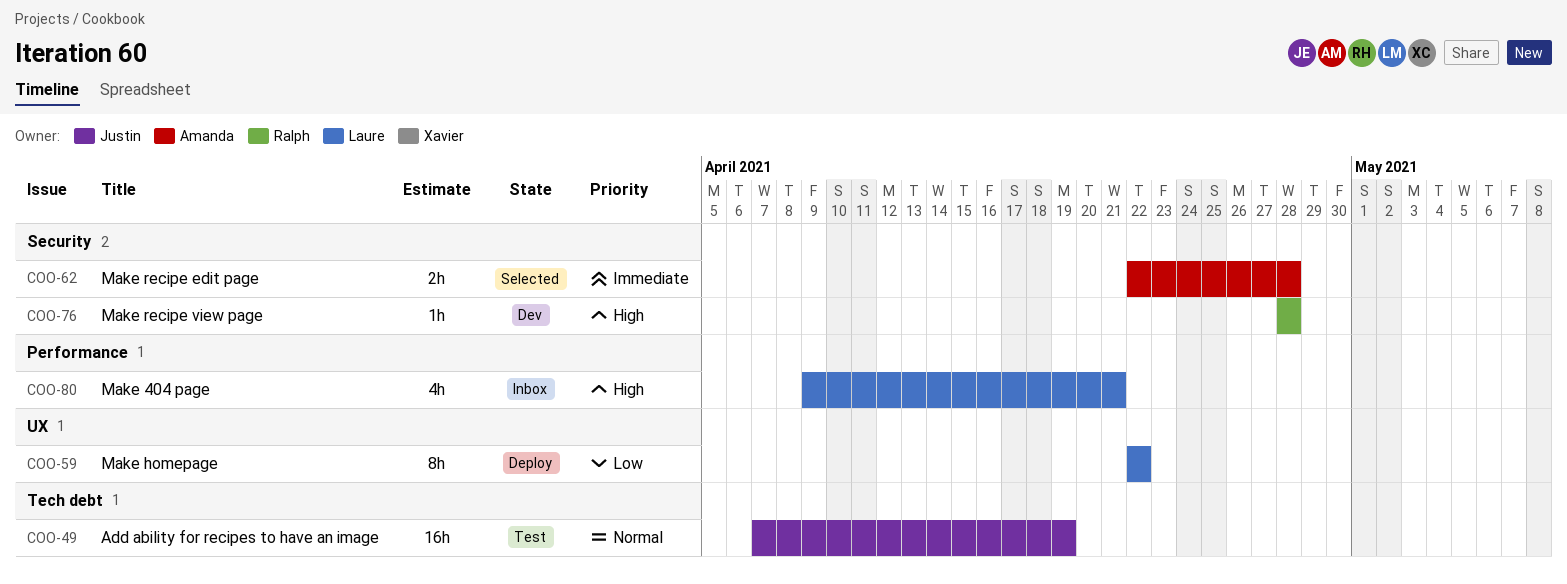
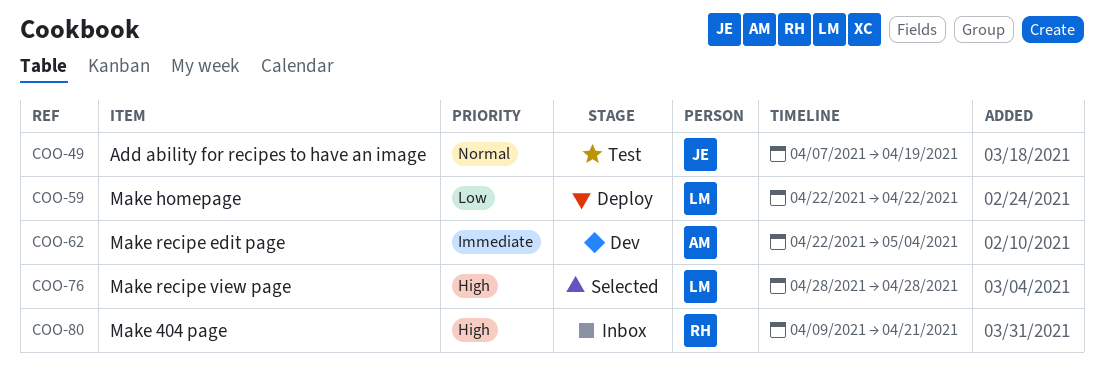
COO-62, status: Selected -> Dev
COO-62, due: Apr 28 -> May 4
COO-76, status: Dev -> Selected
COO-76, owner: Ralph -> Laure
COO-80, owner: Laure -> Ralph

